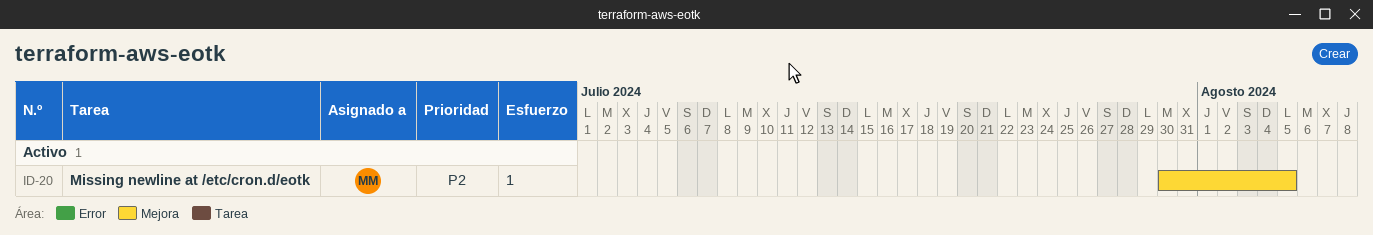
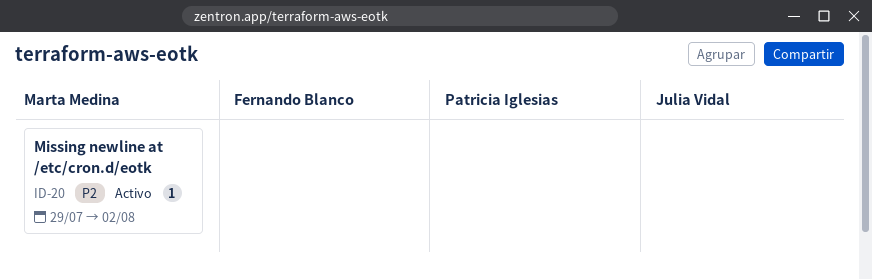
ID-20, start: Jul 30 -> Jul 29
ID-20, due: Aug 5 -> Aug 2

